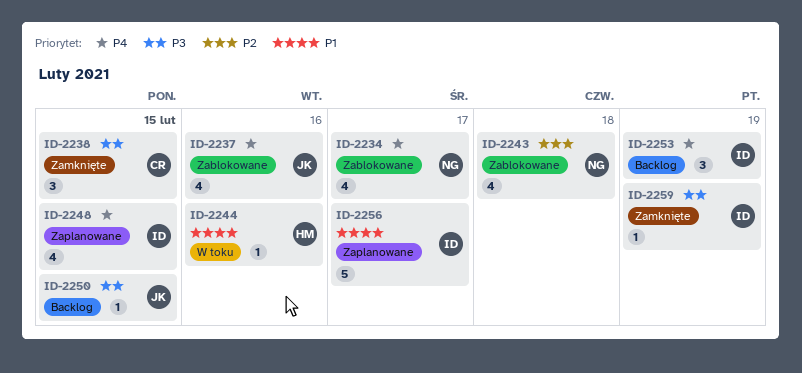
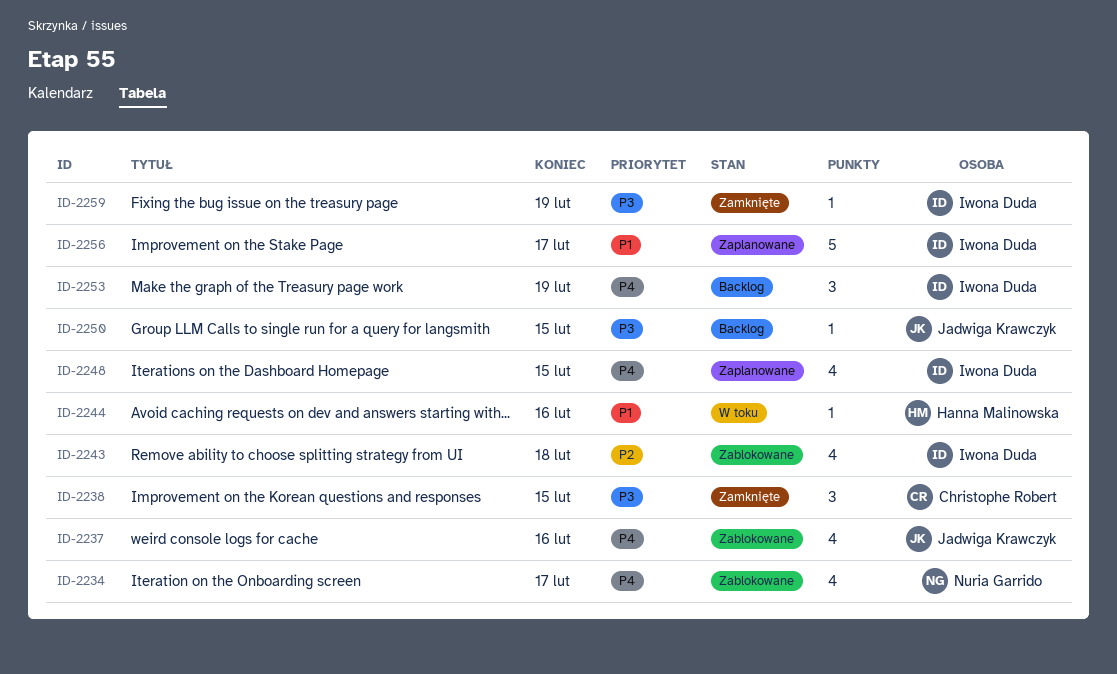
ID-2243, owner: Nuria Garrido -> Iwona Duda

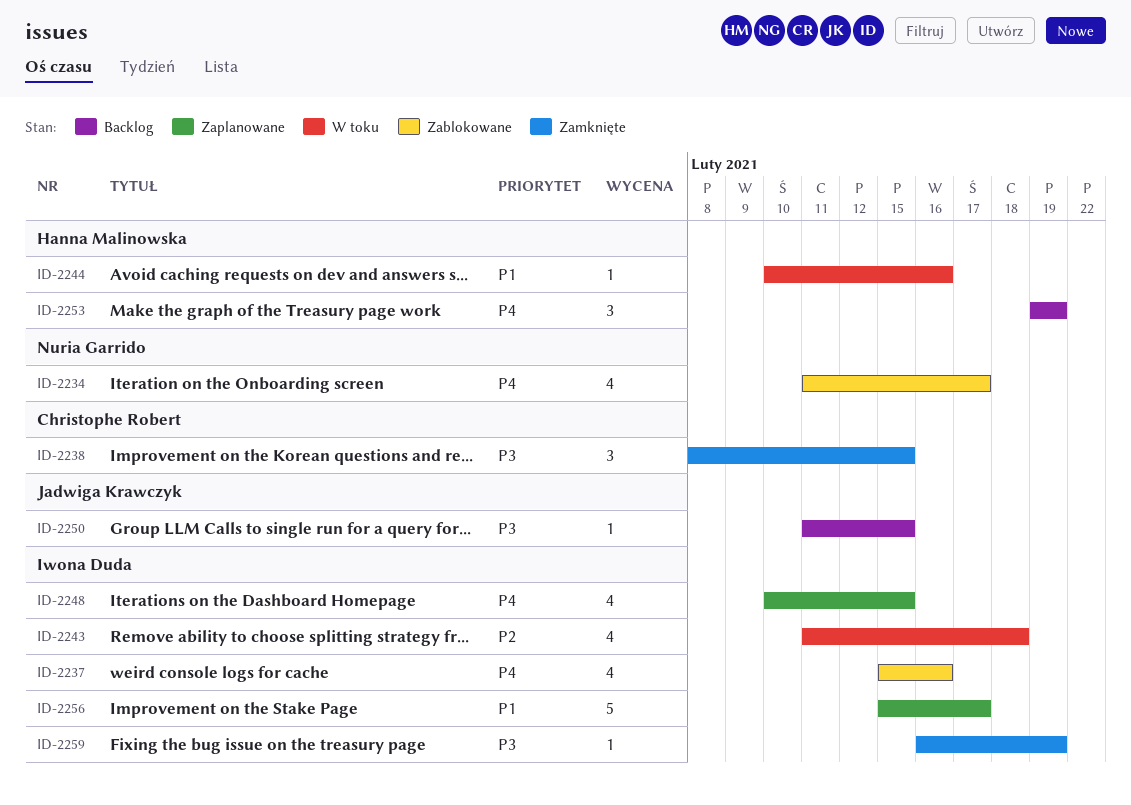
ID-2237, owner: Jadwiga Krawczyk -> Iwona Duda
ID-2243, status: Zablokowane -> W toku
ID-2253, owner: Iwona Duda -> Hanna Malinowska

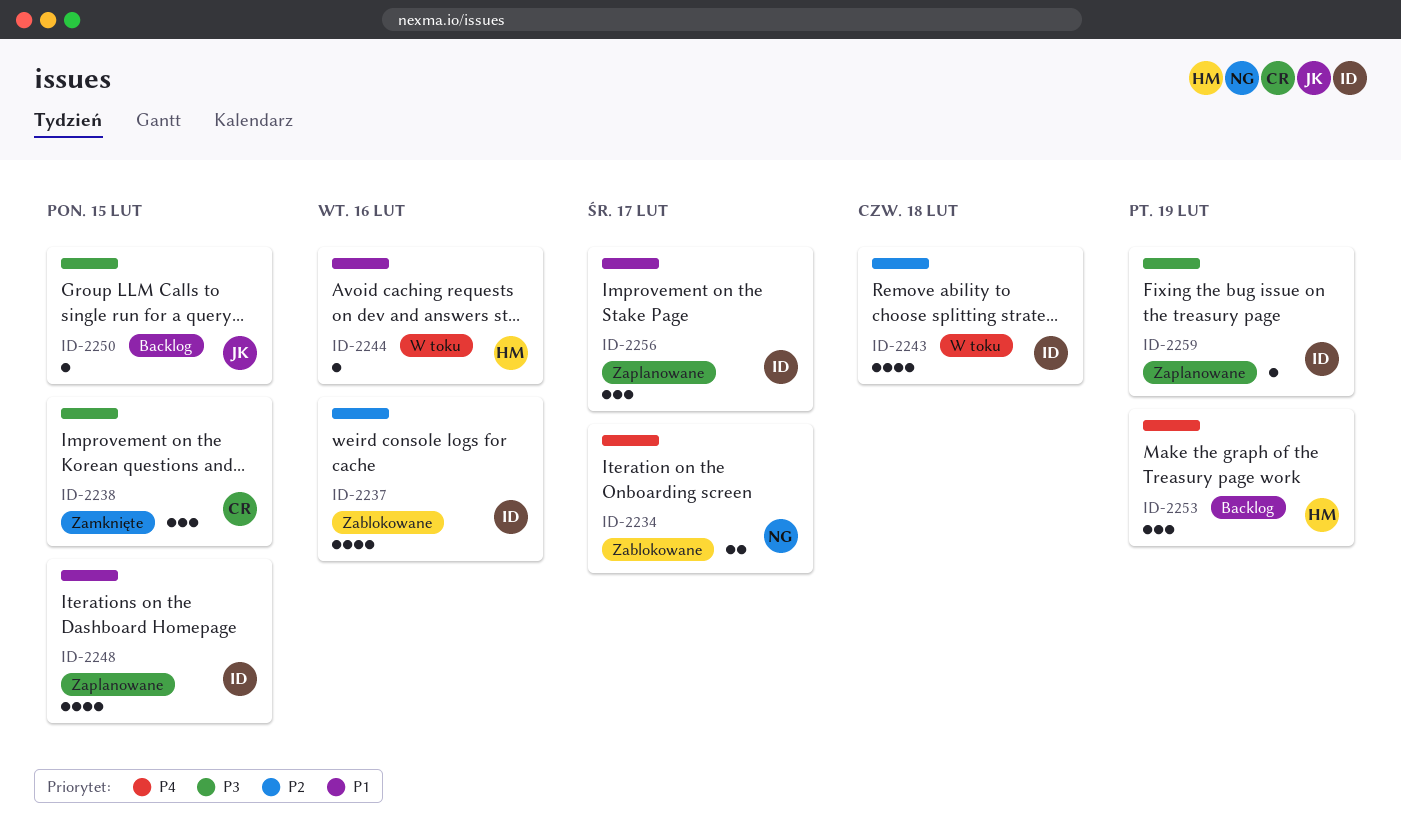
ID-2234, estimate: 4 -> 2
ID-2237, priority: P4 -> P2
ID-2248, priority: P4 -> P1
ID-2256, estimate: 5 -> 3
ID-2259, status: Zamknięte -> Zaplanowane

